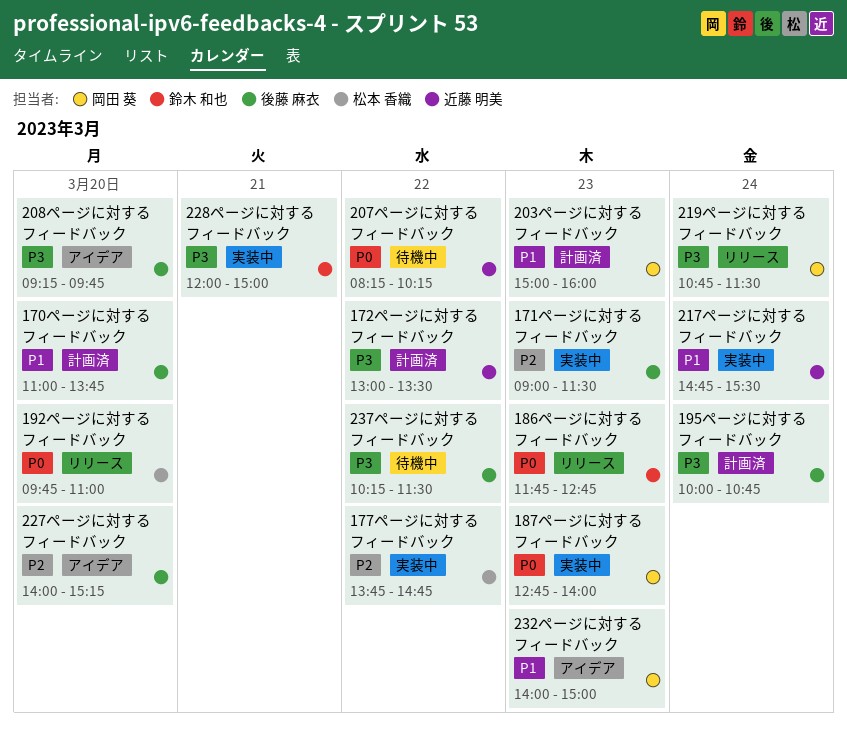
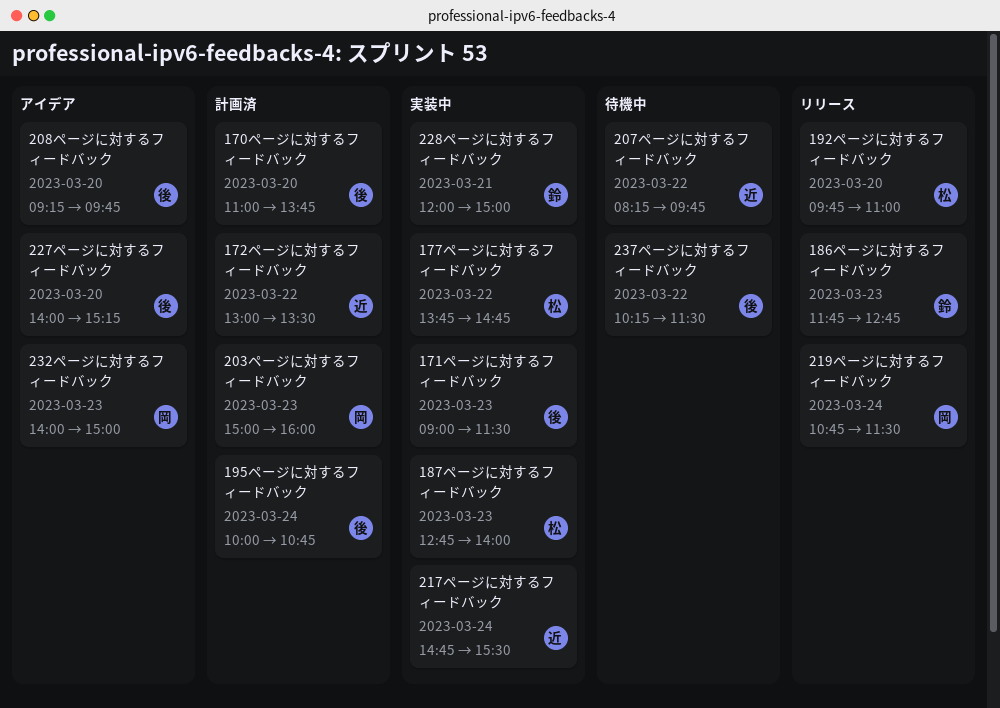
187ページに対するフィードバック, owner: 岡田 葵 -> 松本 香織
207ページに対するフィードバック, ends: 10:15 -> 09:45

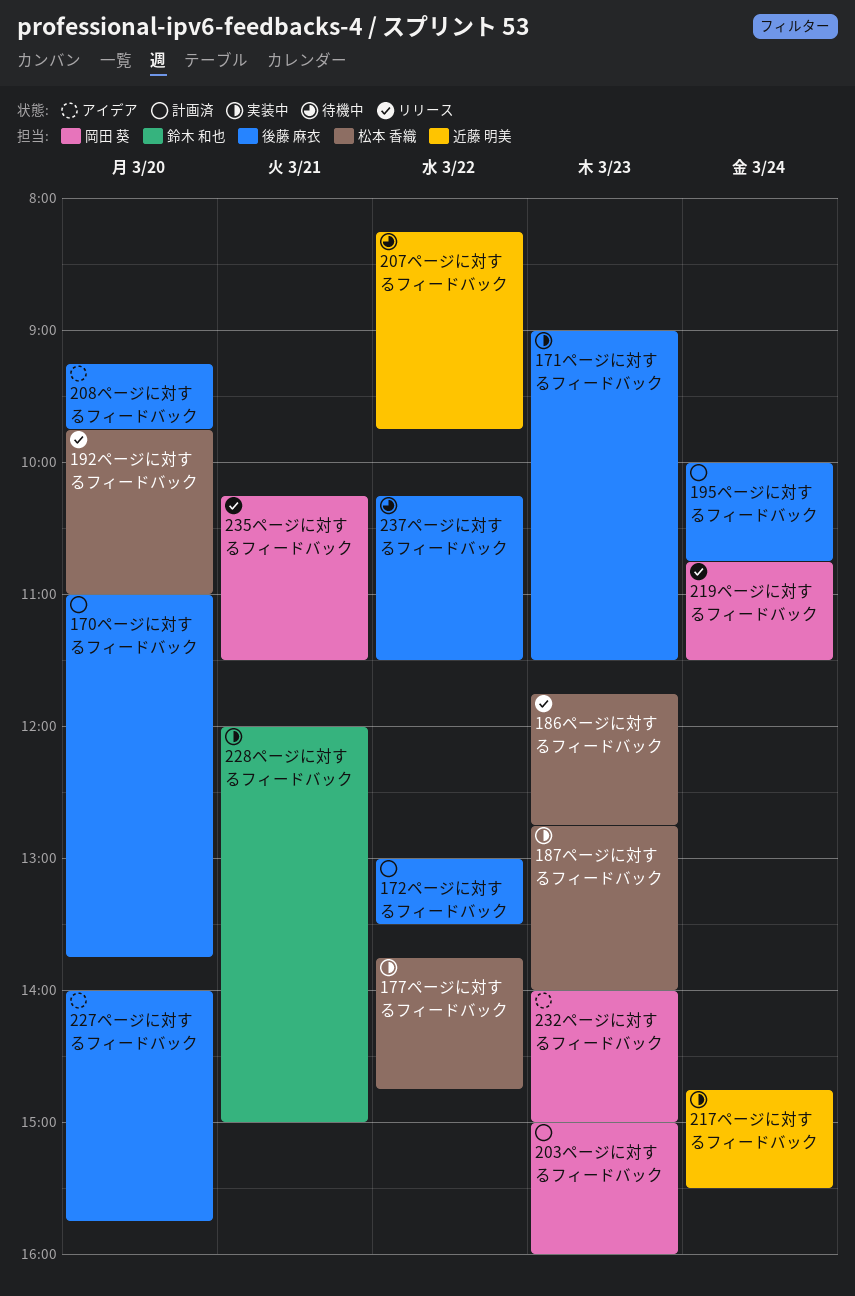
172ページに対するフィードバック, owner: 近藤 明美 -> 後藤 麻衣
186ページに対するフィードバック, owner: 鈴木 和也 -> 松本 香織
227ページに対するフィードバック, ends: 15:15 -> 15:45
235ページに対するフィードバック: none -> present

